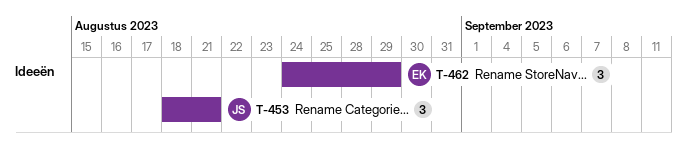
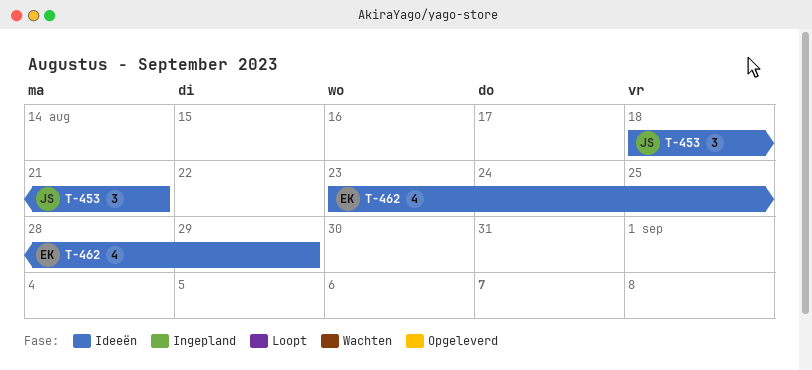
T-462, estimate: 3 -> 4
T-462, start: Aug 24 -> Aug 23

